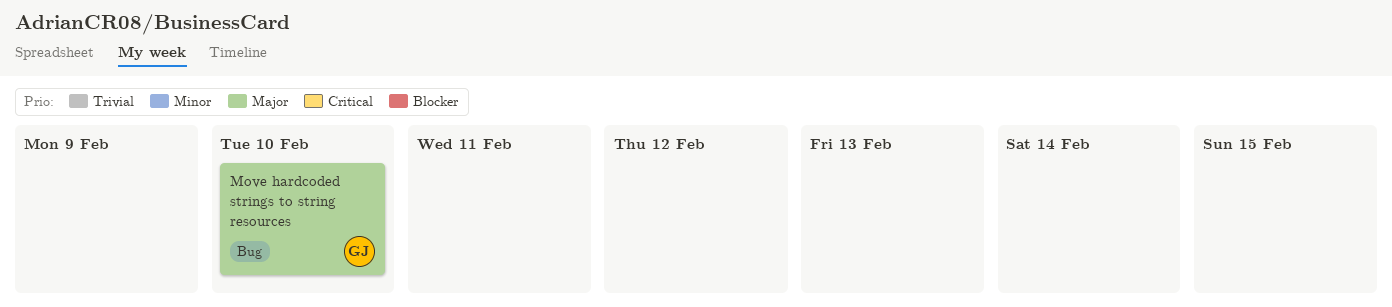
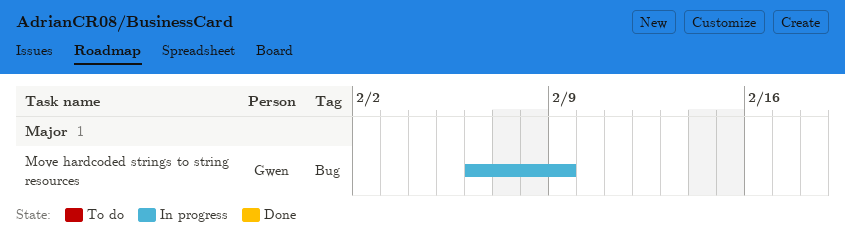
Move hardcoded strings to string resources, due: Feb 10 -> Feb 9

